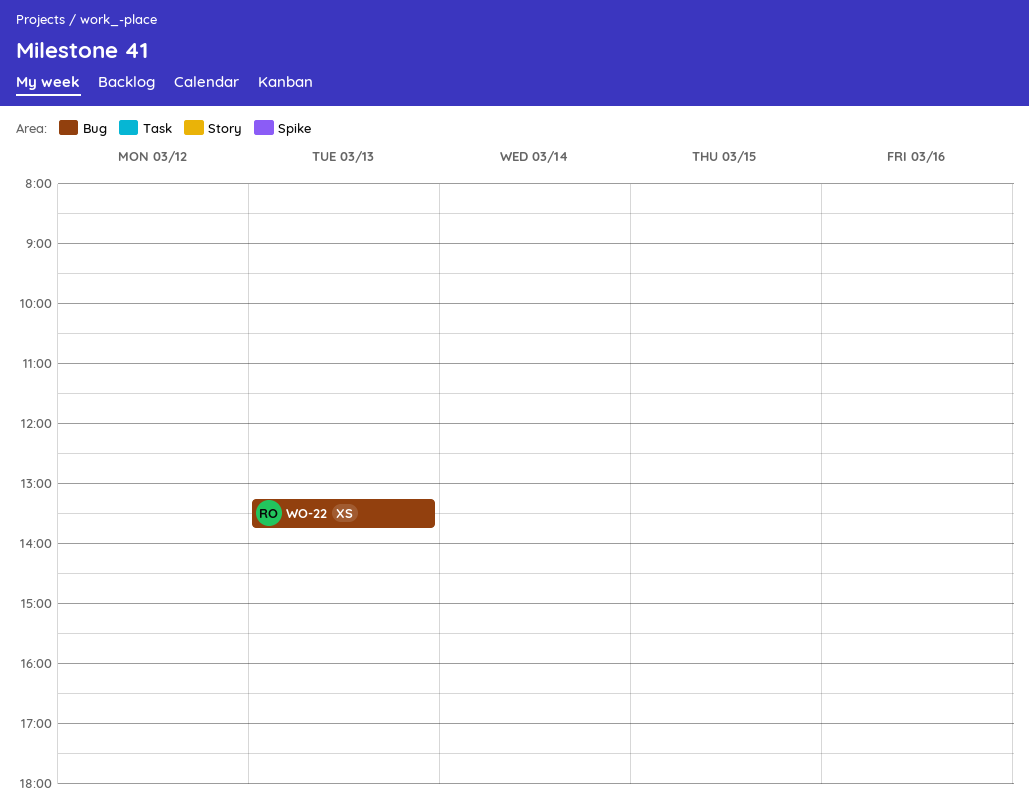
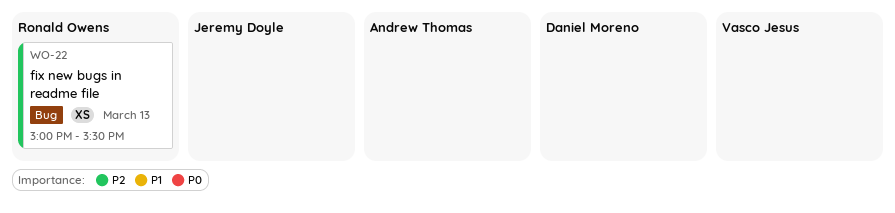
WO-22, begins: 13:15 -> 15:00
WO-22, ends: 13:45 -> 15:30

